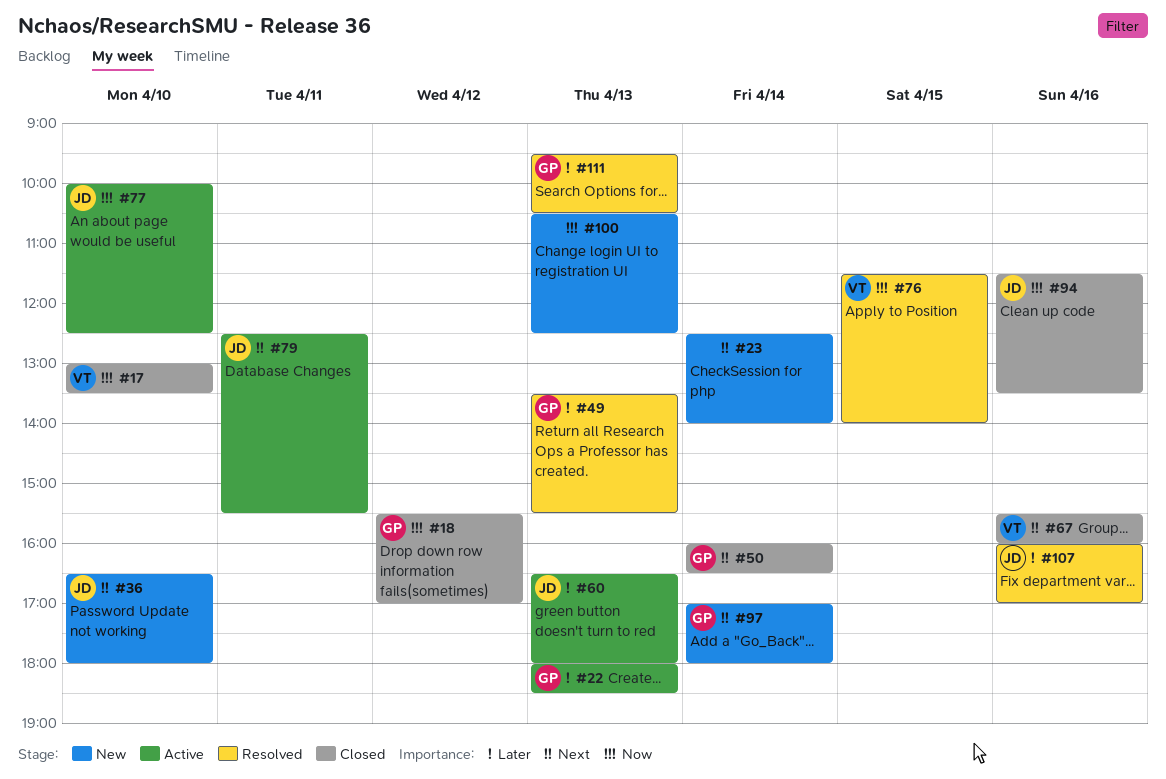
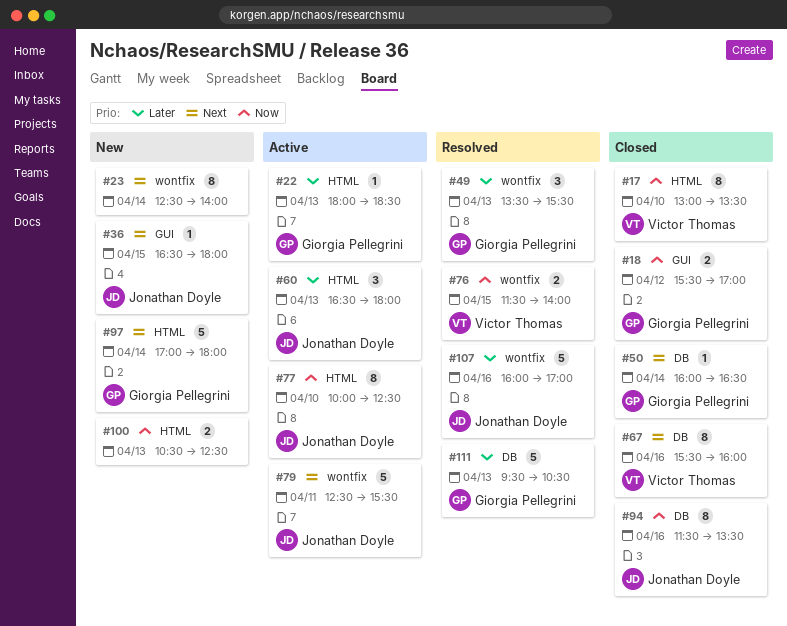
#36, day: Apr 10 -> Apr 15

